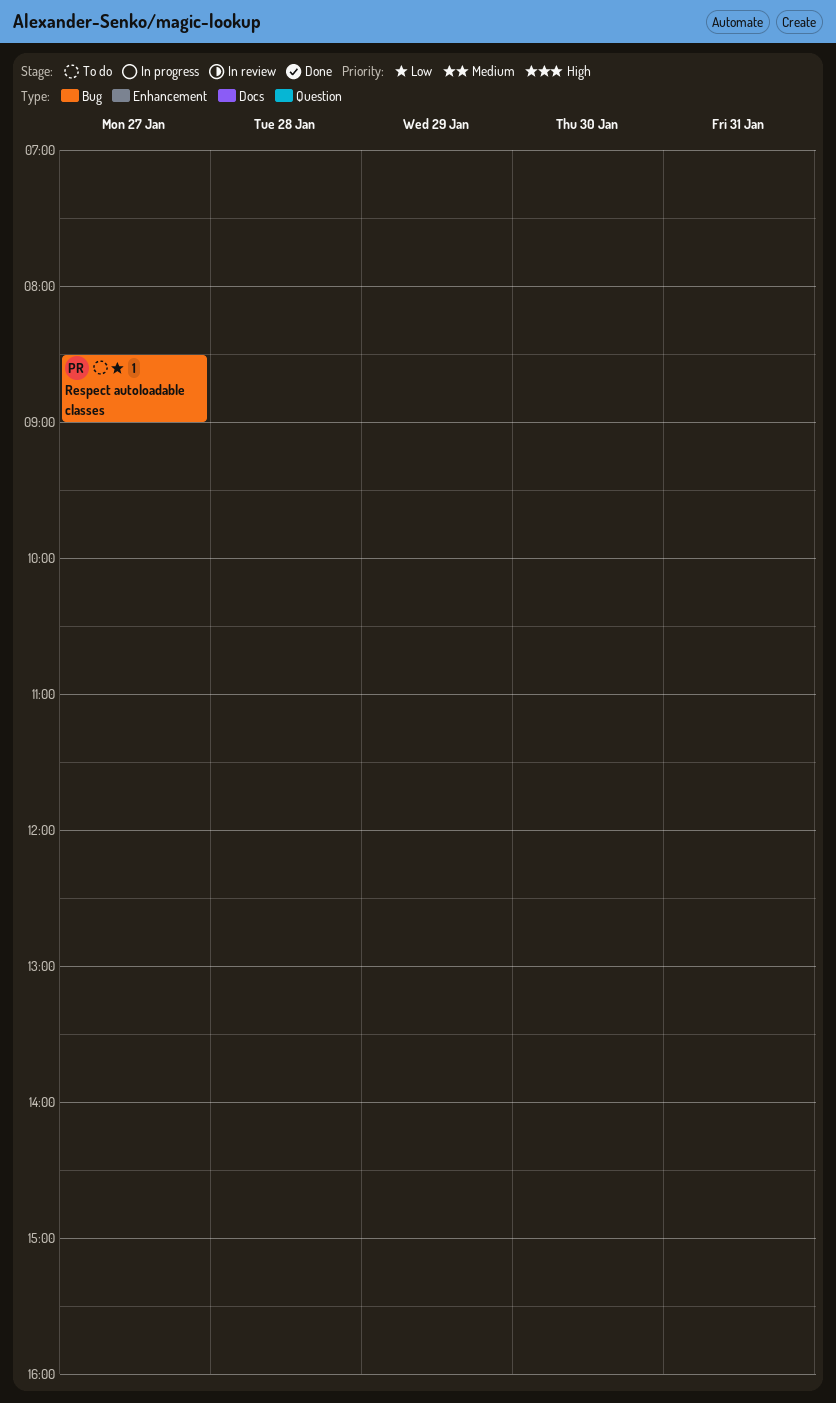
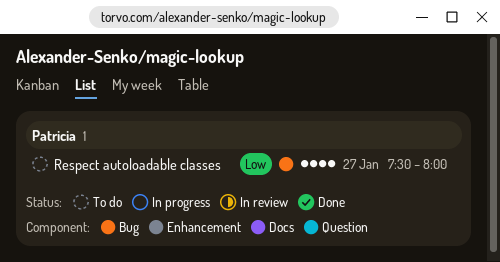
Respect autoloadable classes, estimate: 1 -> 4
Respect autoloadable classes, begins: 08:30 -> 07:30
Respect autoloadable classes, ends: 09:00 -> 08:00

